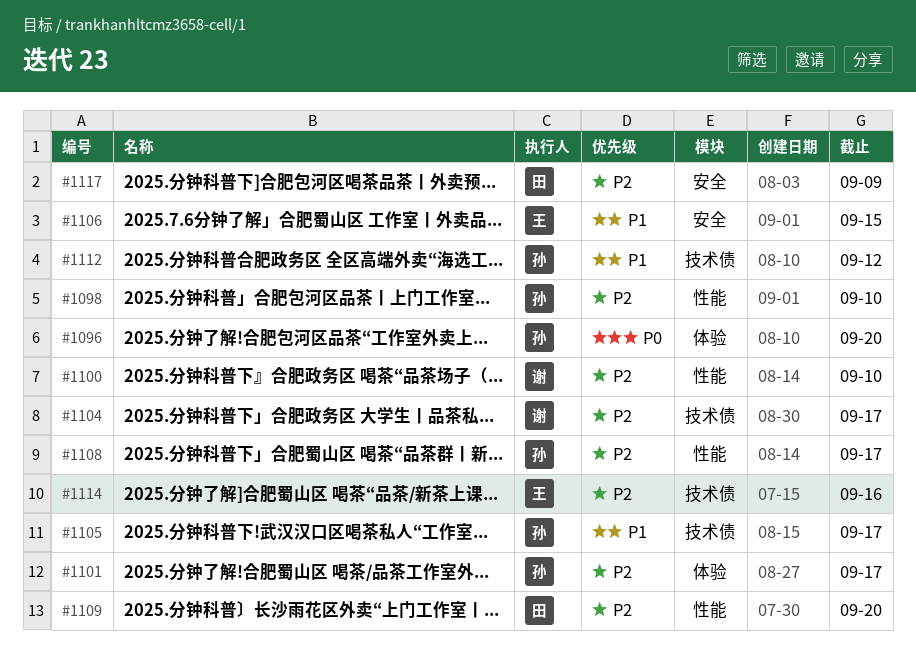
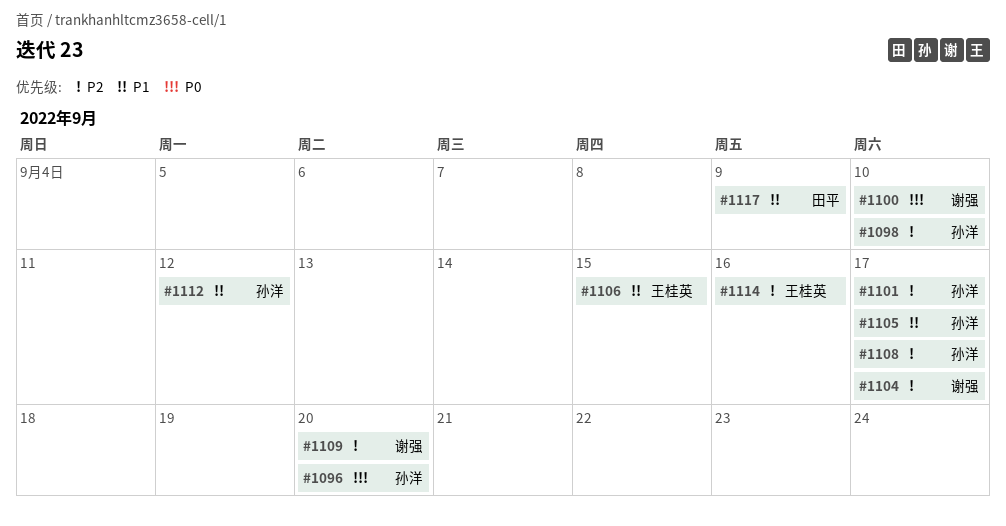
#1100, priority: P2 -> P0
#1109, owner: 田平 -> 谢强
#1117, priority: P2 -> P1

